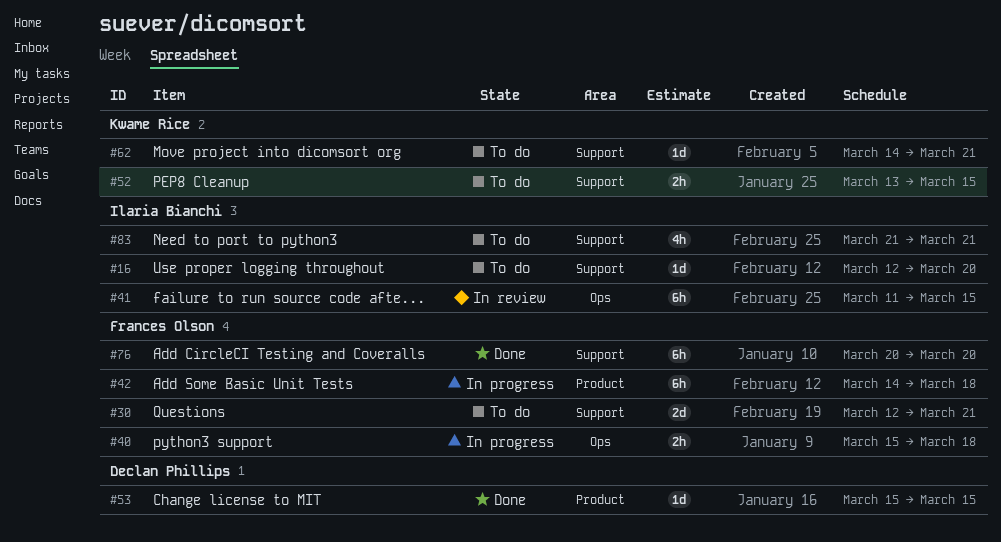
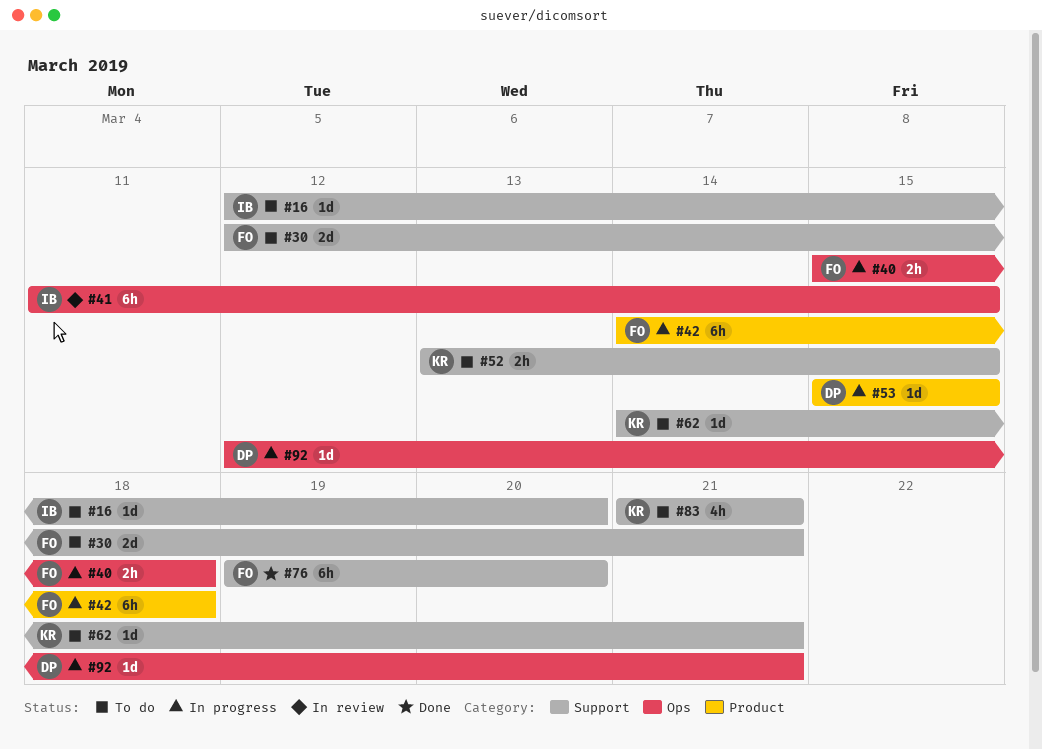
#53, status: Done -> In progress
#76, start: Mar 20 -> Mar 19
#83, owner: Ilaria Bianchi -> Kwame Rice
#92: none -> present

